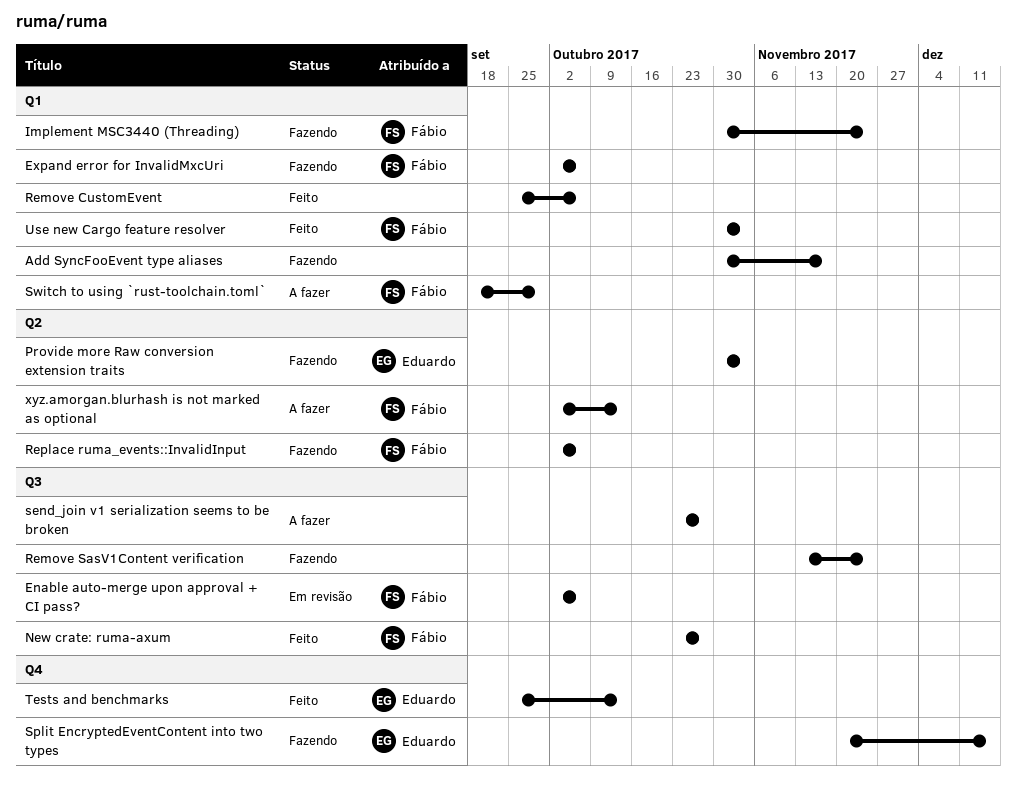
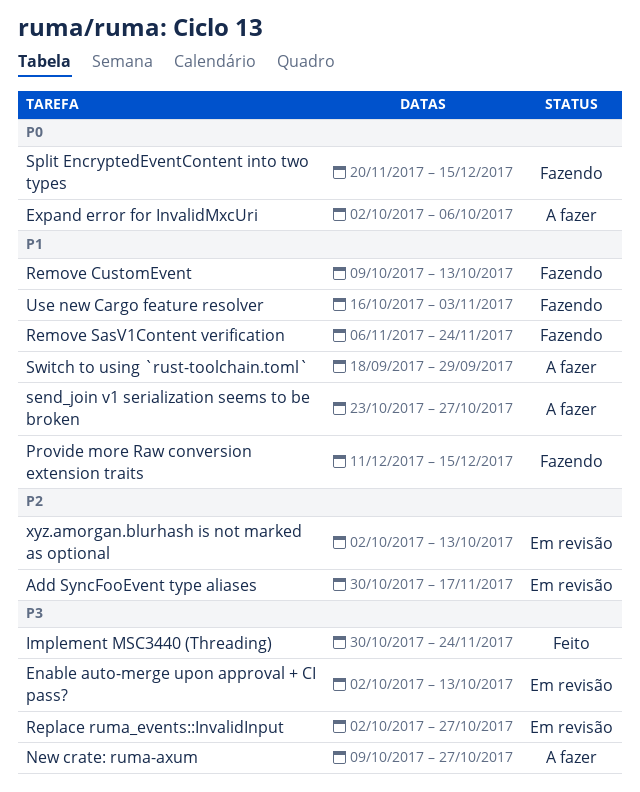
Add SyncFooEvent type aliases, status: Fazendo -> Em revisão
Enable auto-merge upon approval + CI pass?, due: Oct 6 -> Oct 13
Expand error for InvalidMxcUri, status: Fazendo -> A fazer
Implement MSC3440 (Threading), status: Fazendo -> Feito
New crate: ruma-axum, status: Feito -> A fazer
New crate: ruma-axum, start: Oct 23 -> Oct 9
Provide more Raw conversion extension traits, start: Oct 30 -> Dec 11
Provide more Raw conversion extension traits, due: Nov 3 -> Dec 15
Remove CustomEvent, status: Feito -> Fazendo
Remove CustomEvent, start: Sep 25 -> Oct 9
Remove CustomEvent, due: Oct 6 -> Oct 13
Remove SasV1Content verification, start: Nov 13 -> Nov 6
Replace ruma_events::InvalidInput, status: Fazendo -> Em revisão
Replace ruma_events::InvalidInput, due: Oct 6 -> Oct 27
Tests and benchmarks: present -> none
Use new Cargo feature resolver, status: Feito -> Fazendo
Use new Cargo feature resolver, start: Oct 30 -> Oct 16
xyz.amorgan.blurhash is not marked as optional, status: A fazer -> Em revisão

